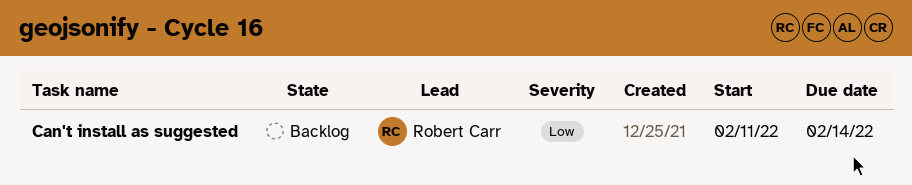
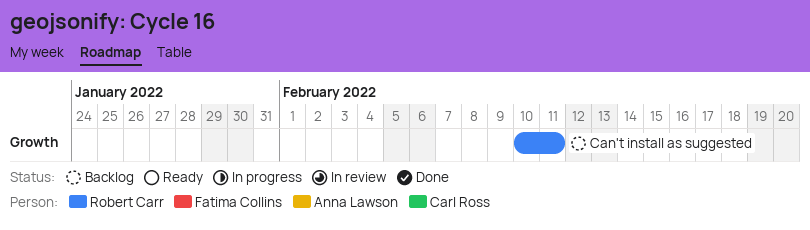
Can't install as suggested, start: Feb 11 -> Feb 10
Can't install as suggested, due: Feb 14 -> Feb 11

